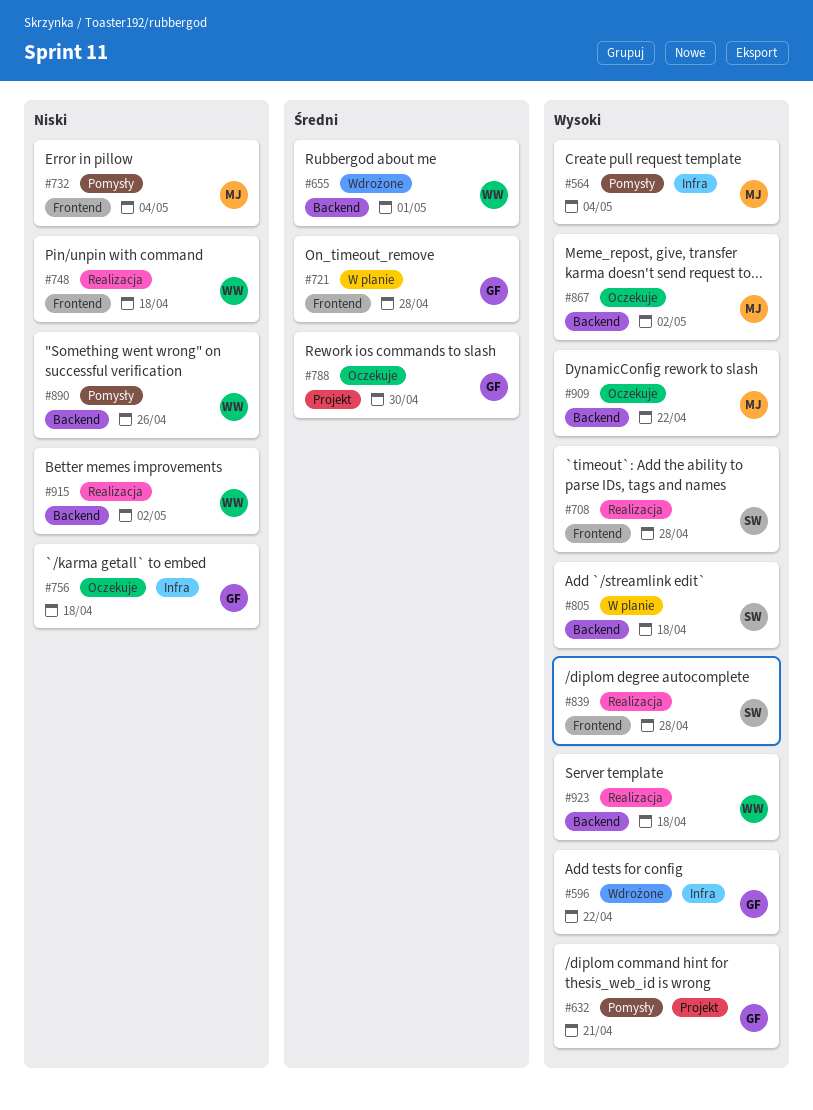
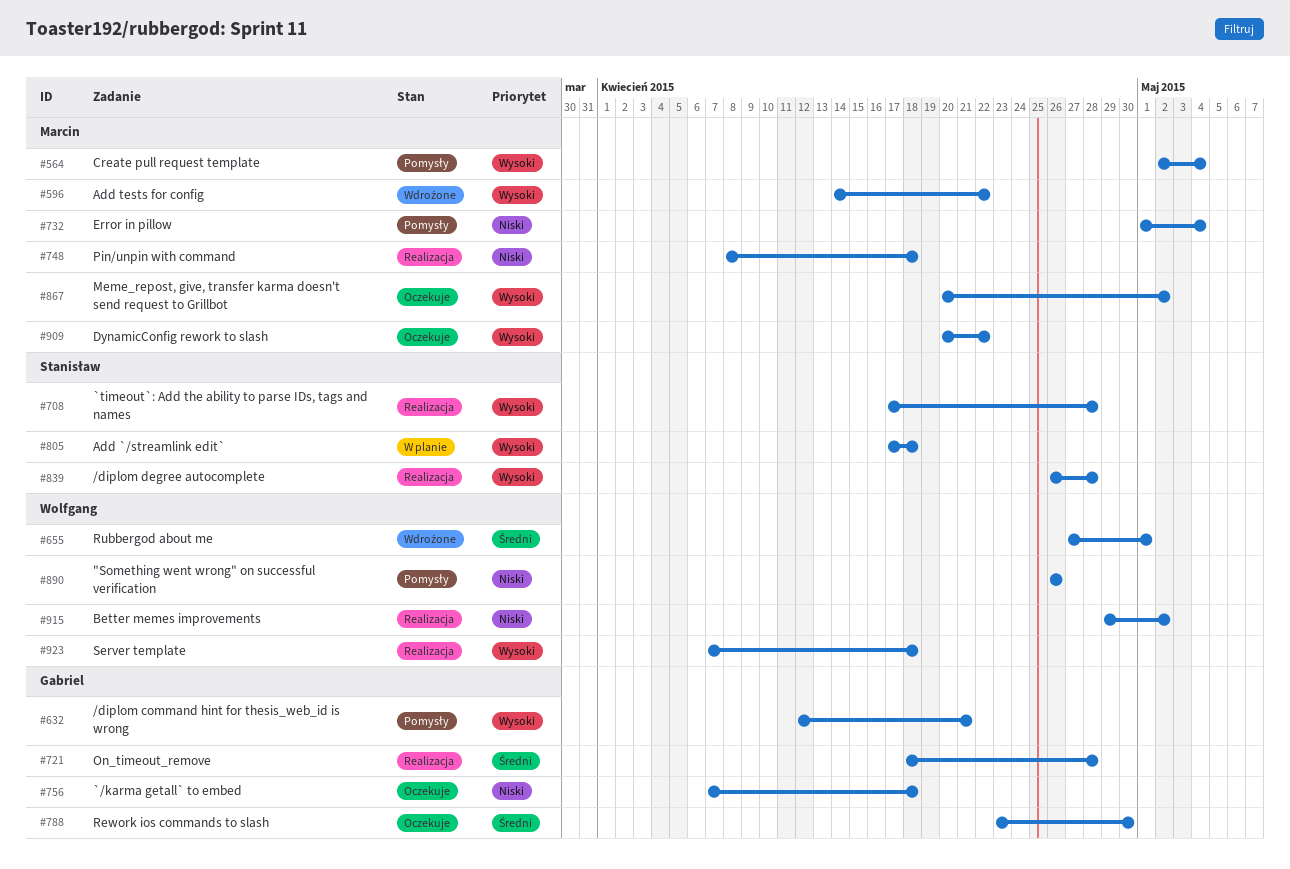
#596, owner: Gabriel -> Marcin
#721, status: W planie -> Realizacja
#748, owner: Wolfgang -> Marcin

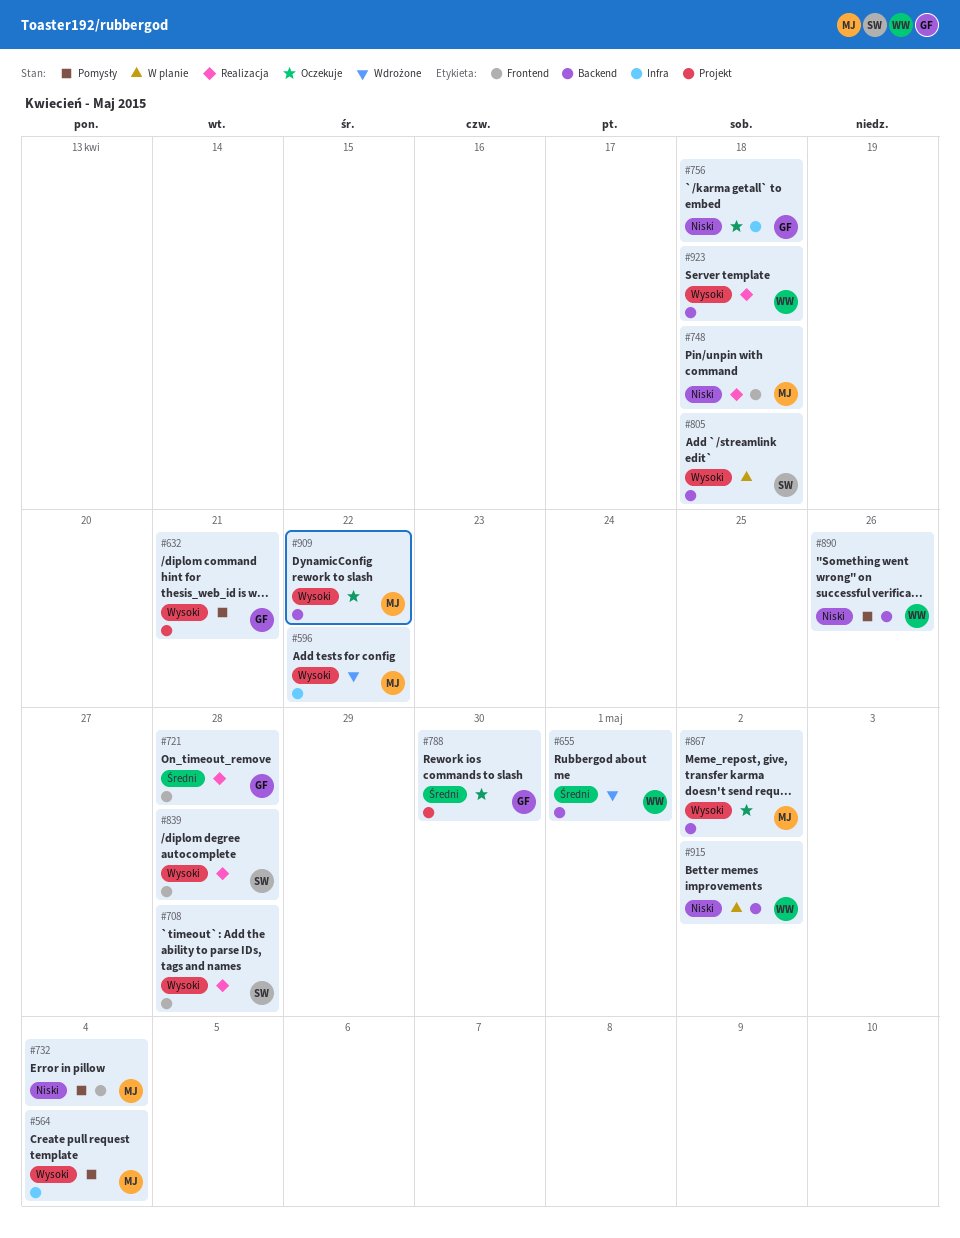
#915, status: Realizacja -> W planie

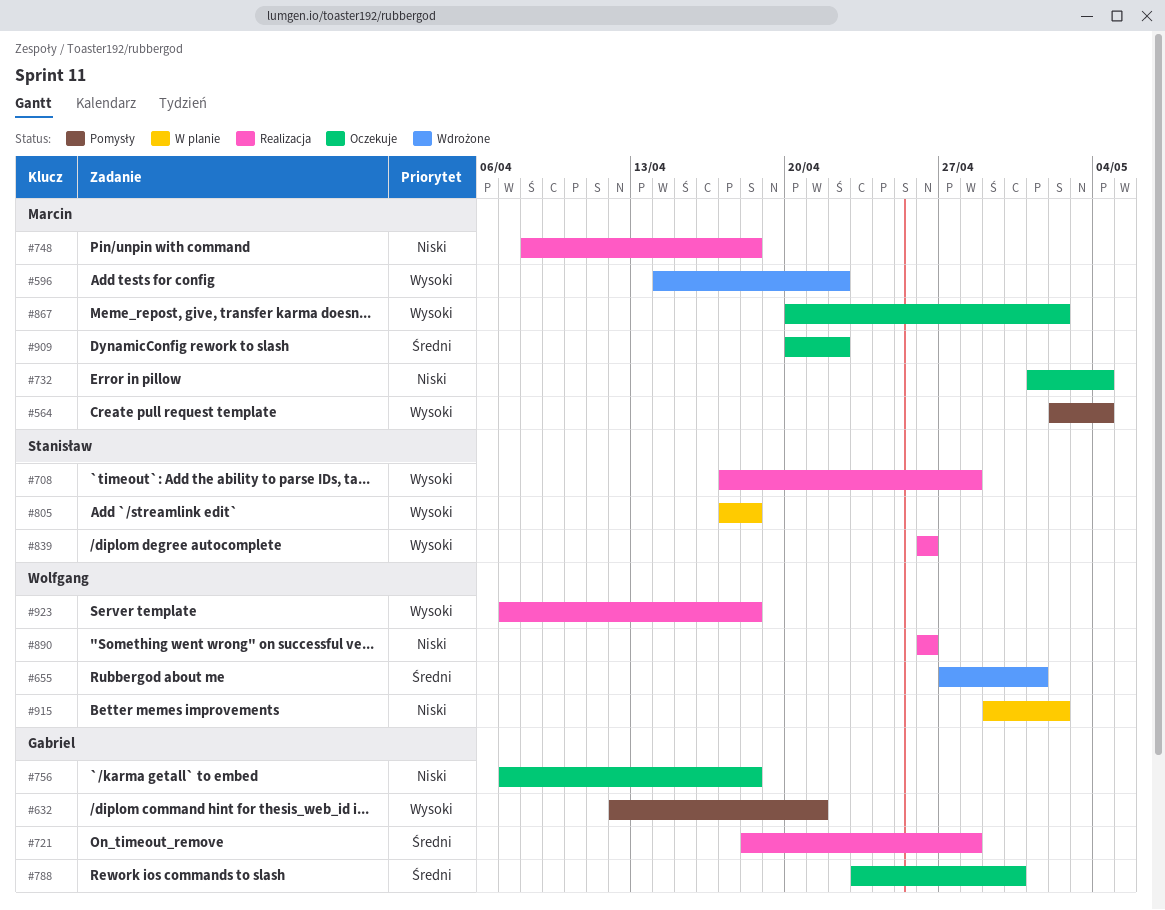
#732, status: Pomysły -> Oczekuje
#839, due: Apr 28 -> Apr 26
#890, status: Pomysły -> Realizacja
#909, priority: Wysoki -> Średni

